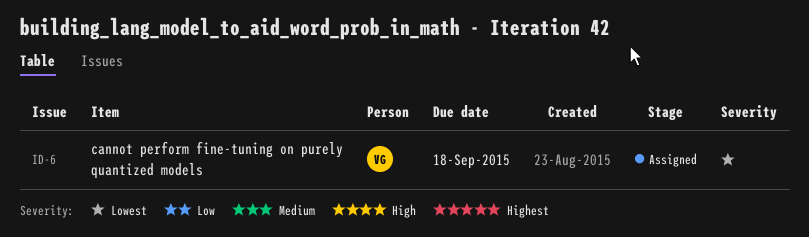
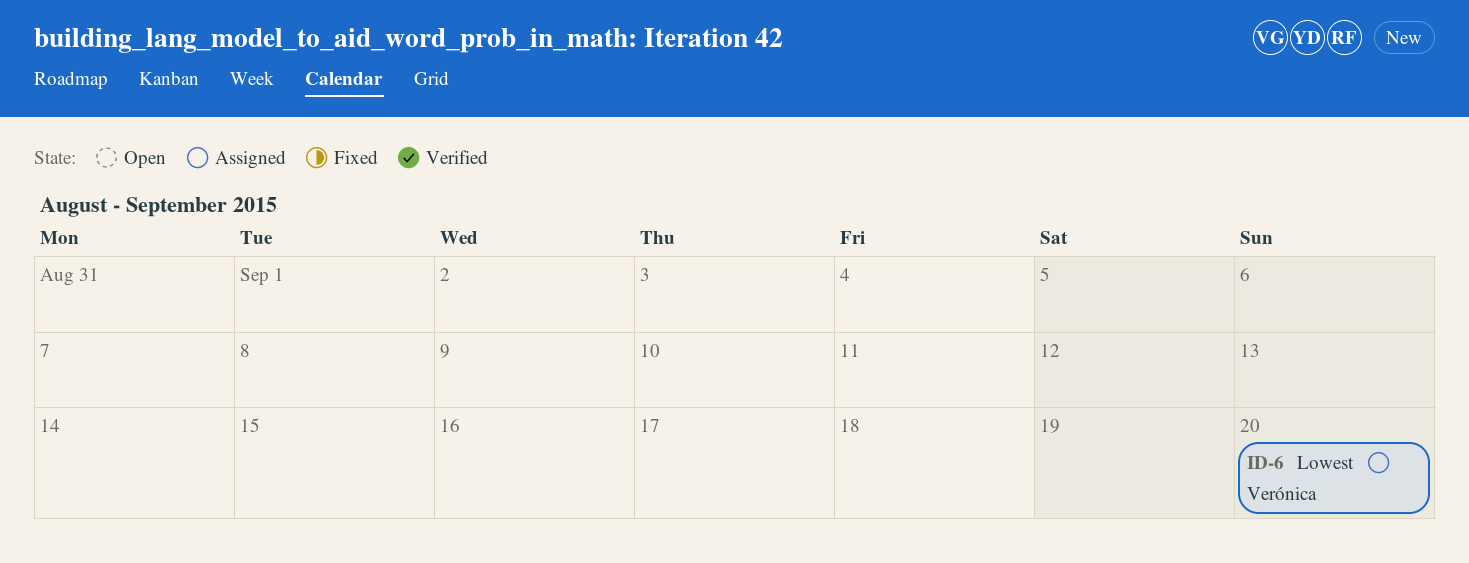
ID-6, due: Sep 18 -> Sep 20

